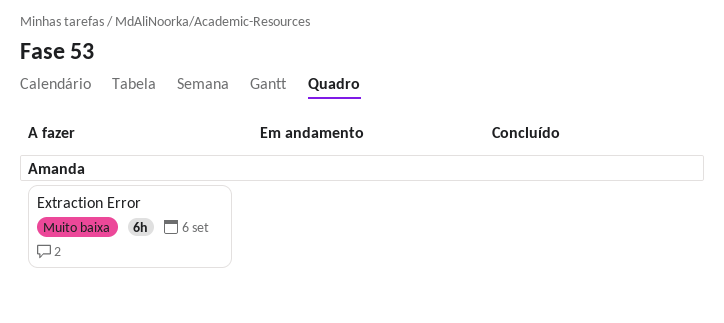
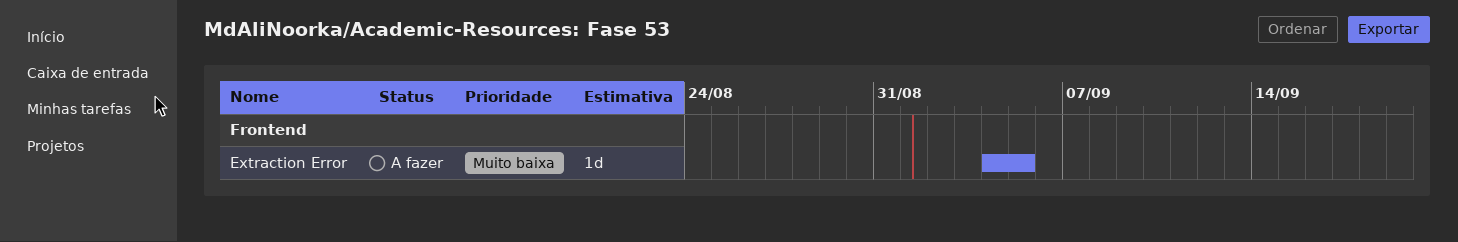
Extraction Error, estimate: 6h -> 1d
Extraction Error, due: Sep 6 -> Sep 5

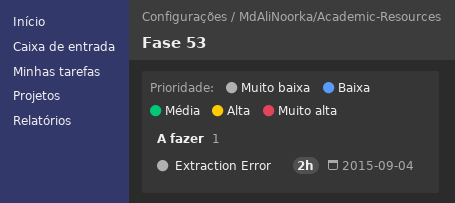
Extraction Error, estimate: 1d -> 2h
Extraction Error, due: Sep 5 -> Sep 4

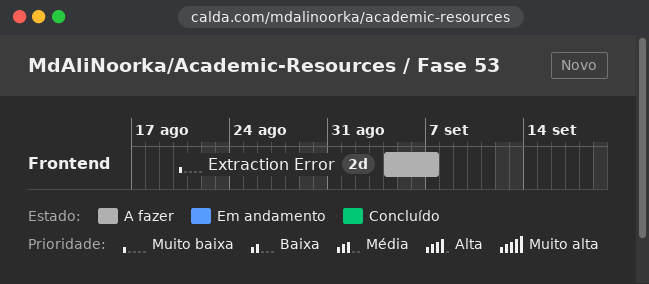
Extraction Error, estimate: 2h -> 2d
Extraction Error, due: Sep 4 -> Sep 7

